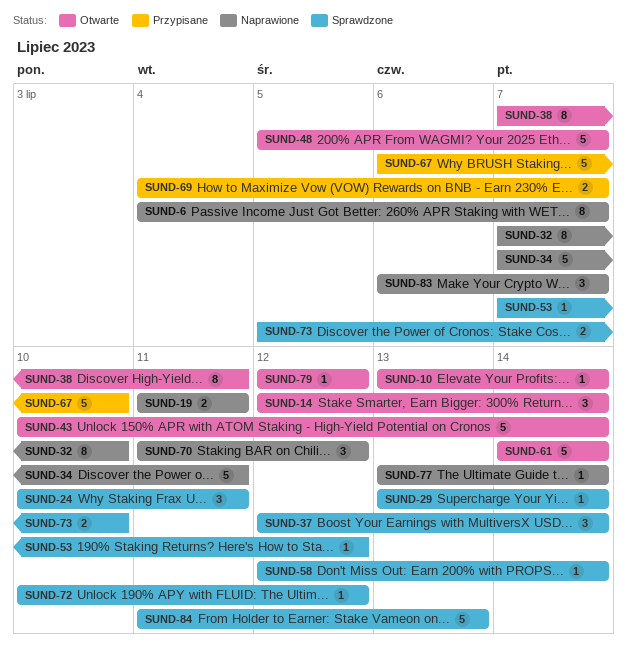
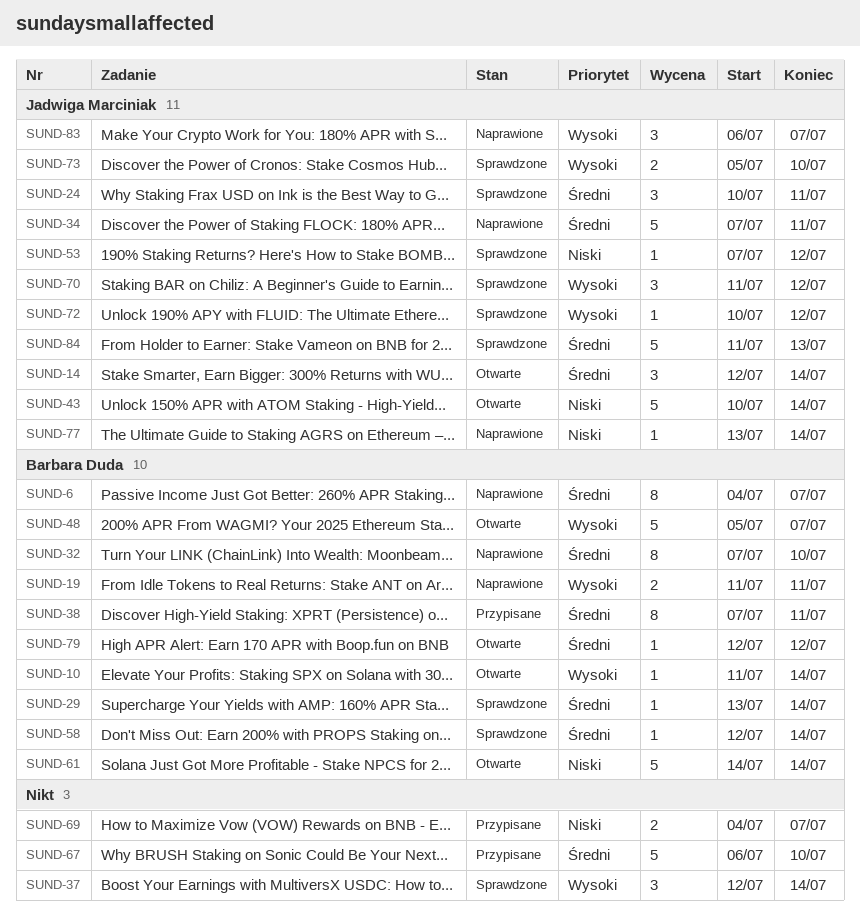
SUND-10, start: Jul 13 -> Jul 11
SUND-38, status: Otwarte -> Przypisane
SUND-70, status: Naprawione -> Sprawdzone

